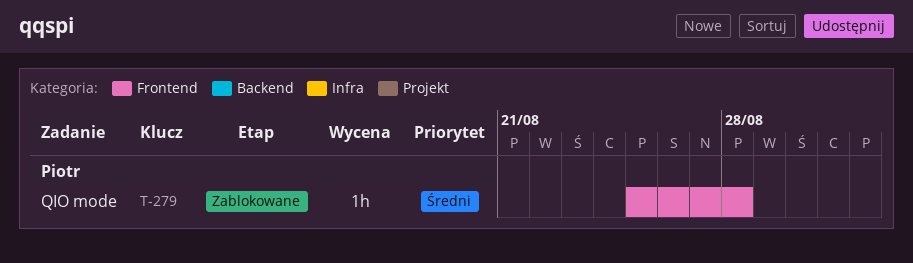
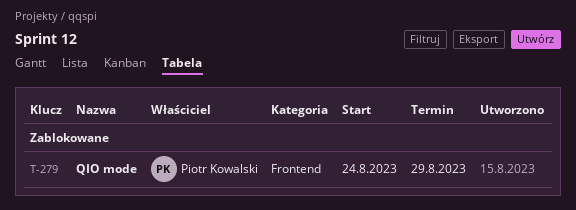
T-279, start: Aug 25 -> Aug 24
T-279, due: Aug 28 -> Aug 29

